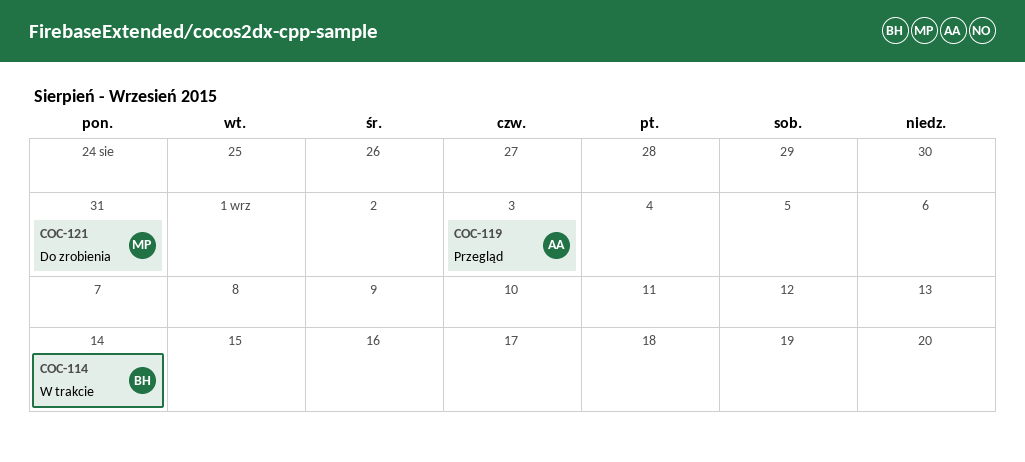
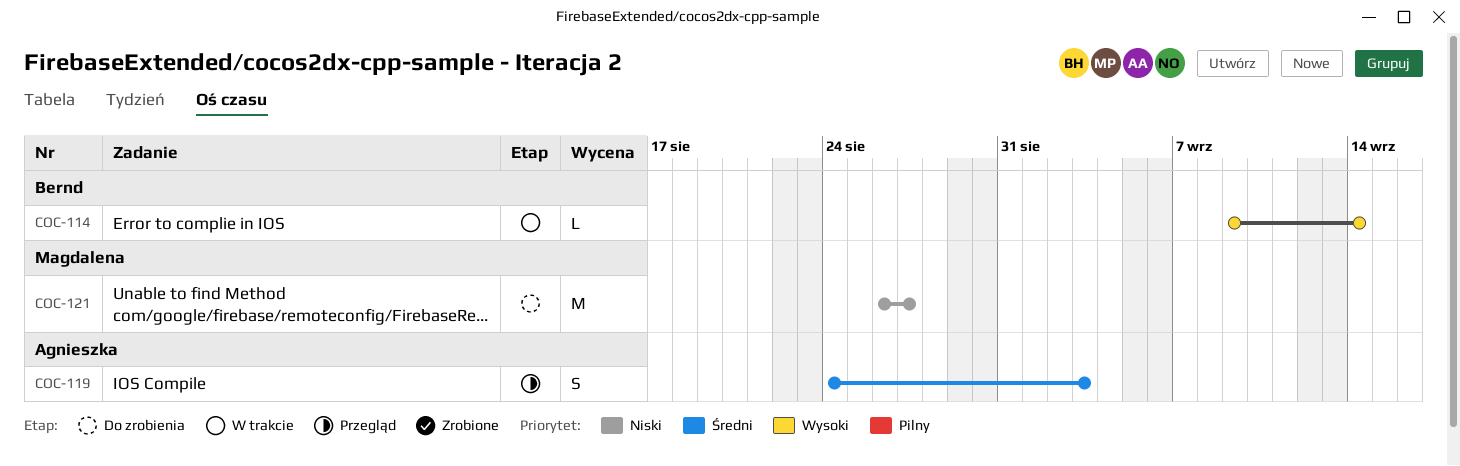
COC-121, due: Aug 31 -> Aug 27

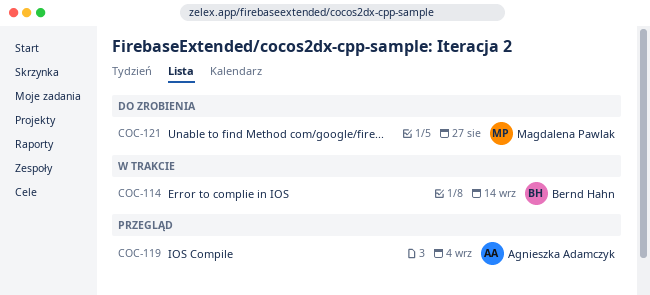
COC-119, due: Sep 3 -> Sep 4

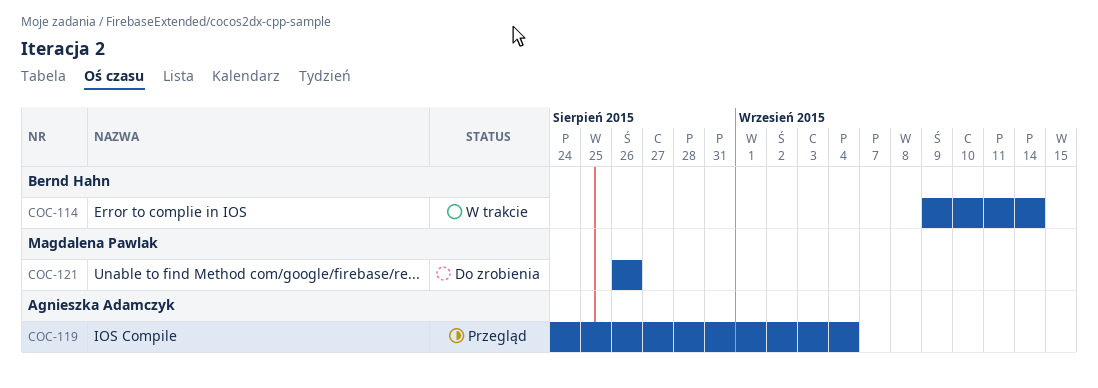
COC-121, due: Aug 27 -> Aug 26

